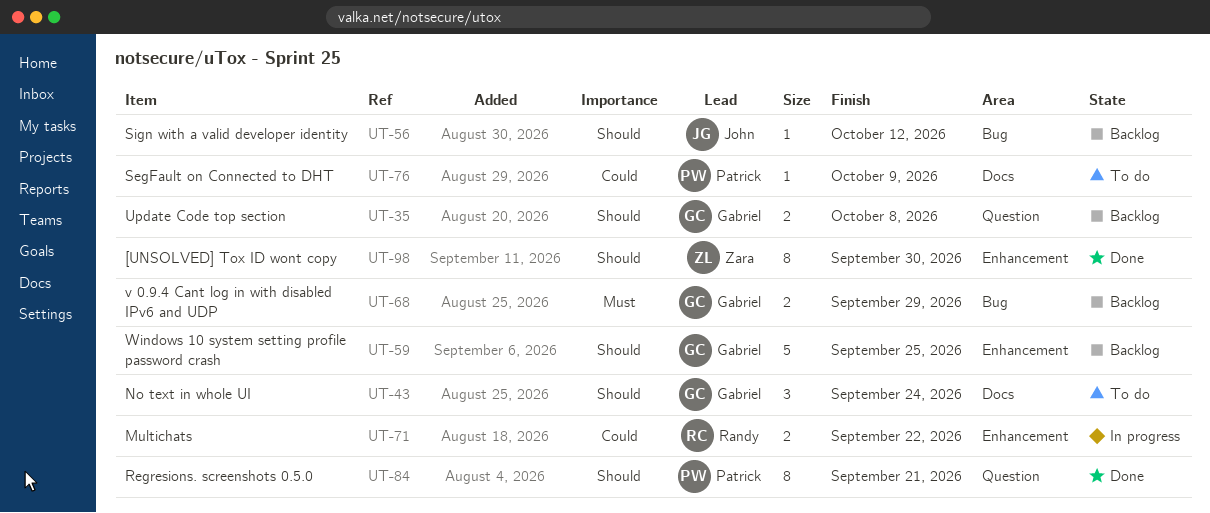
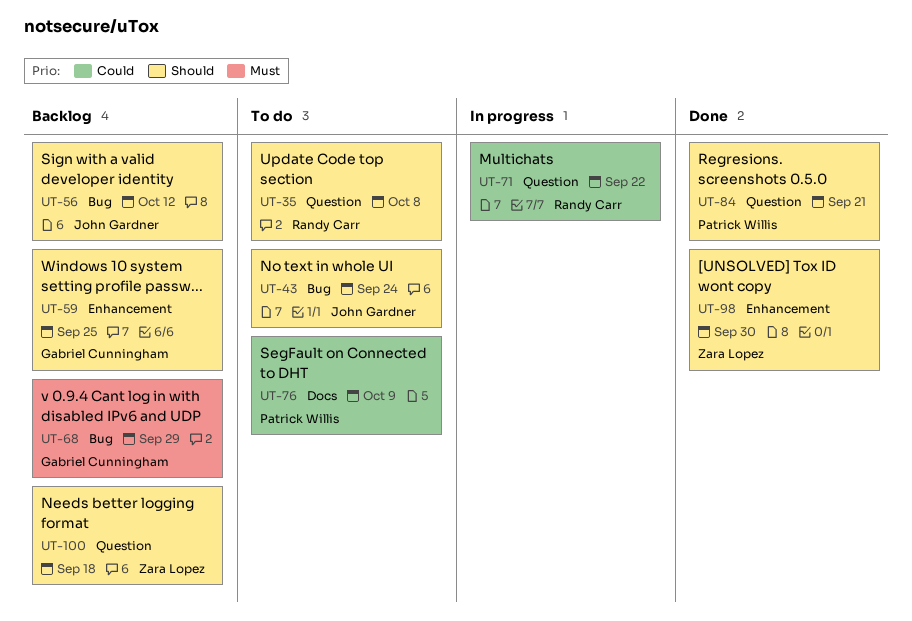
UT-35, status: Backlog -> To do
UT-35, owner: Gabriel Cunningham -> Randy Carr
UT-43, owner: Gabriel Cunningham -> John Gardner
UT-43, label: Docs -> Bug
UT-71, label: Enhancement -> Question
UT-100: none -> present

